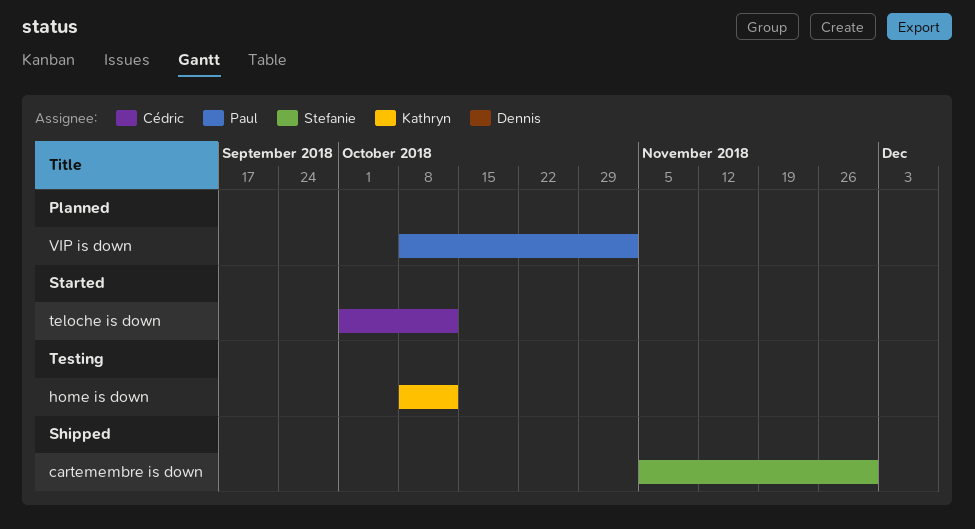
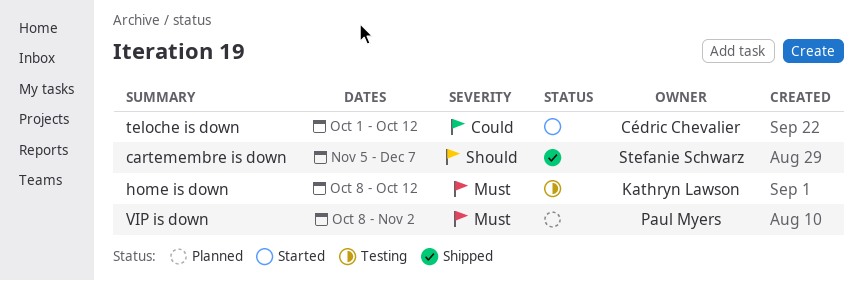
cartemembre is down, due: Nov 30 -> Dec 7

